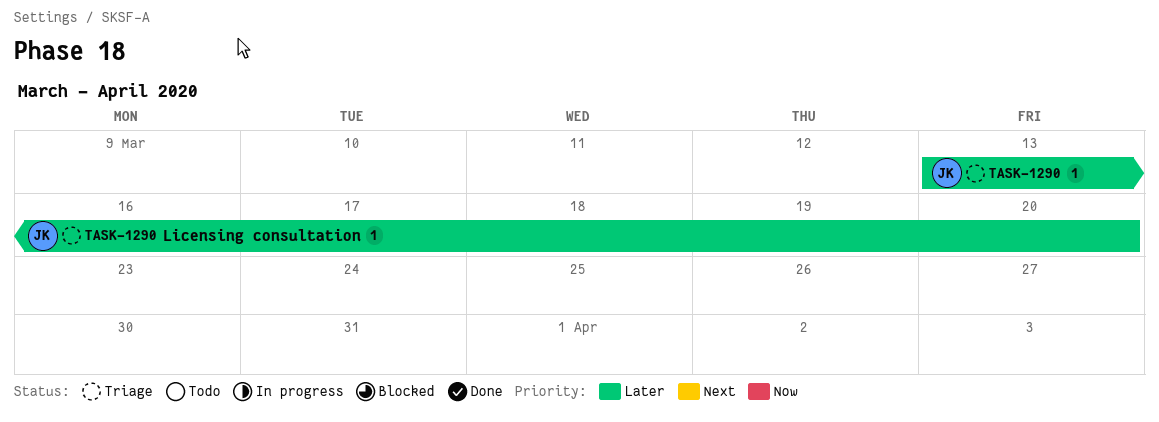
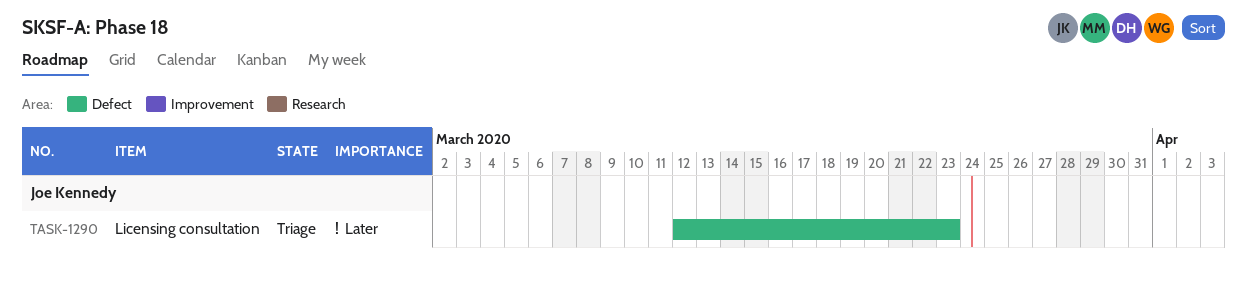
TASK-1290, start: Mar 13 -> Mar 12
TASK-1290, due: Mar 20 -> Mar 23

